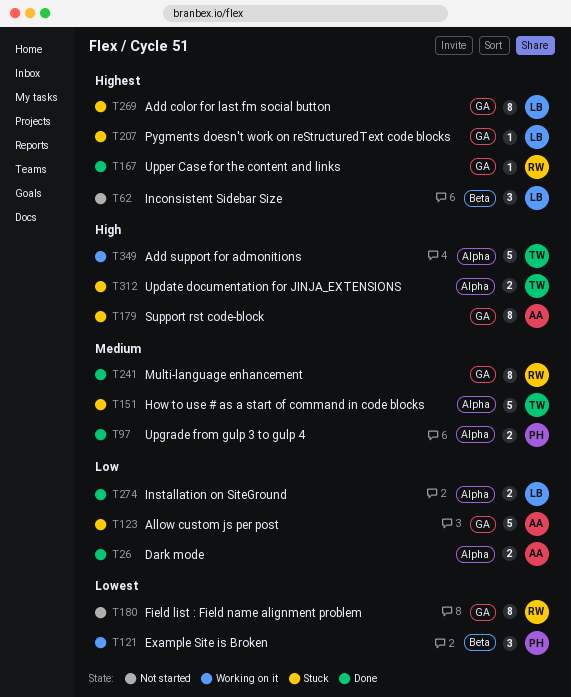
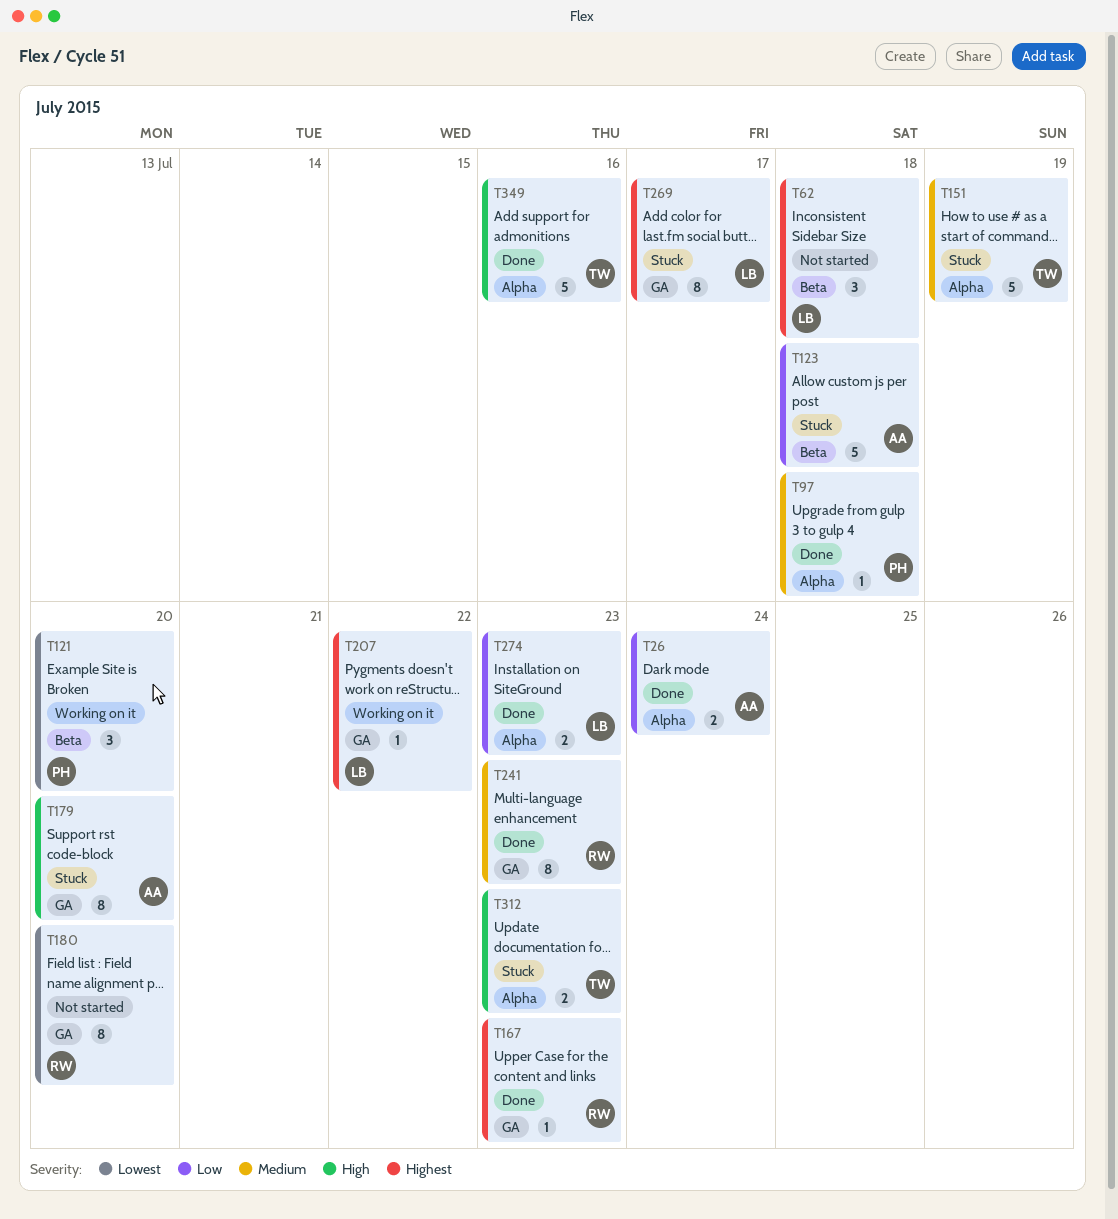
T97, estimate: 2 -> 1
T123, label: GA -> Beta
T207, status: Stuck -> Working on it
T349, status: Working on it -> Done

